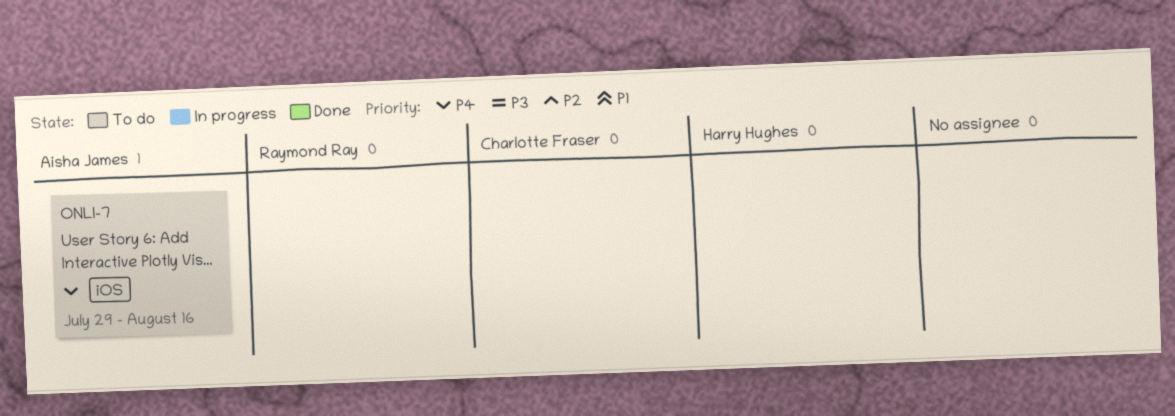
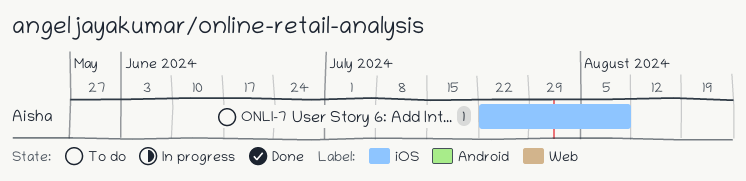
ONLI-7, start: Jul 29 -> Jul 22
ONLI-7, due: Aug 16 -> Aug 9

